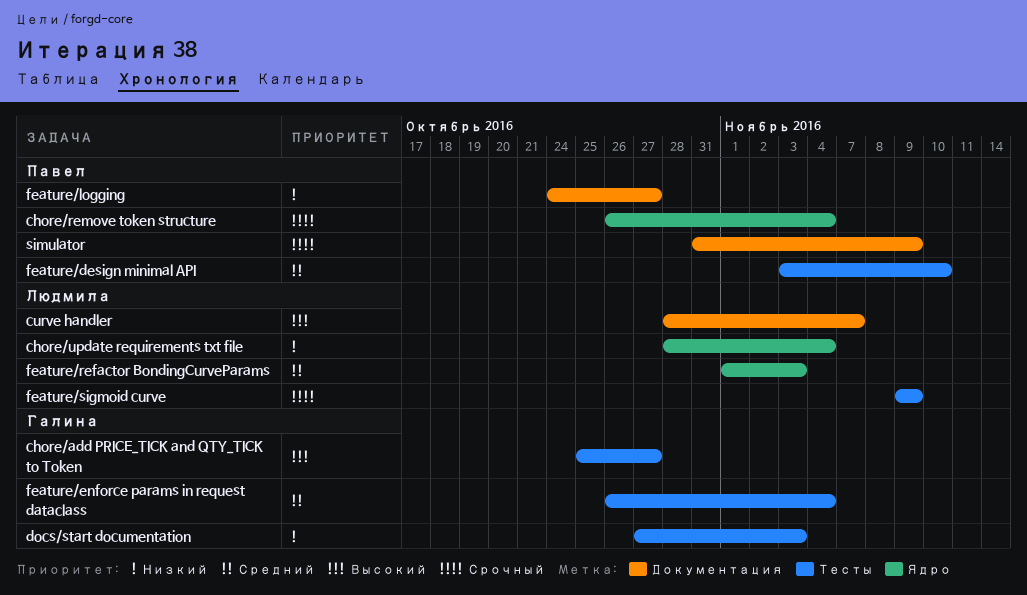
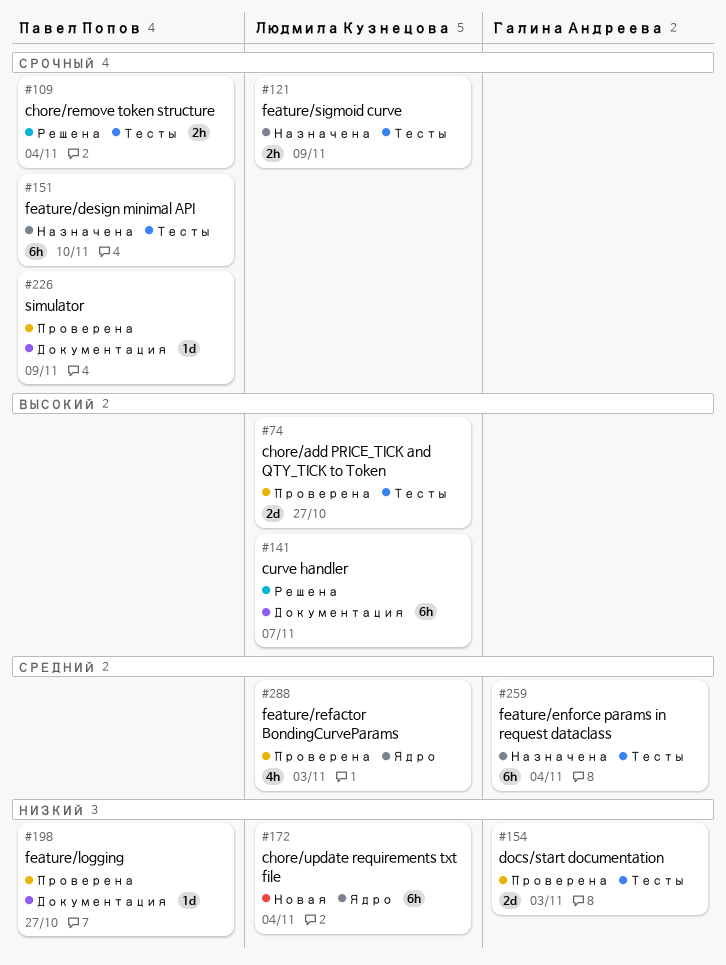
chore/add PRICE_TICK and QTY_TICK to Token, owner: Галина Андреева -> Людмила Кузнецова
chore/remove token structure, label: Ядро -> Тесты
feature/design minimal API, priority: Средний -> Срочный

